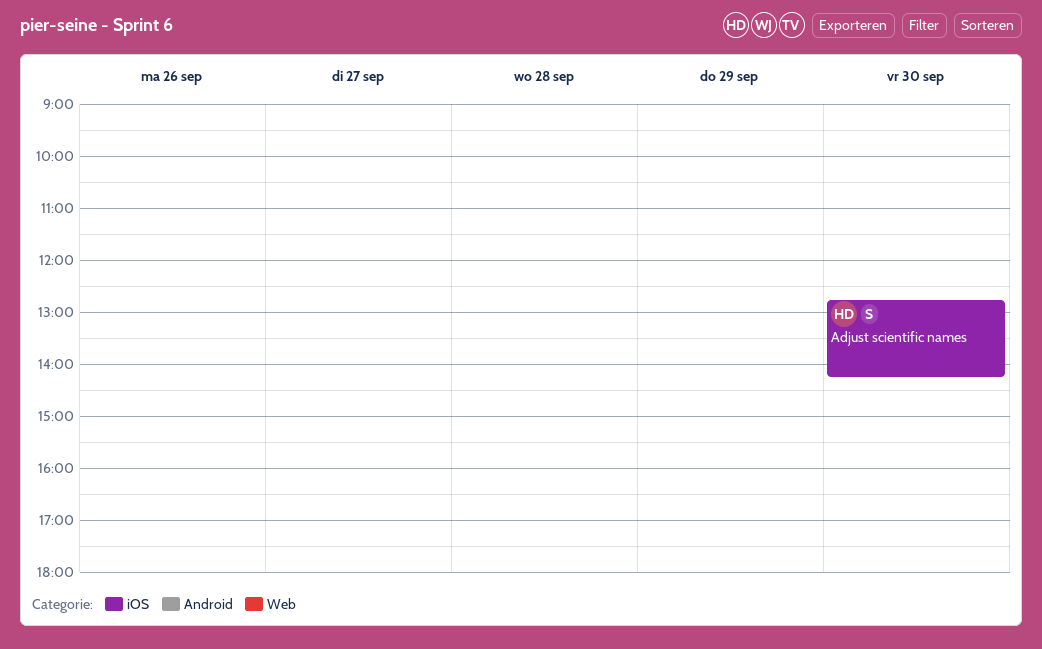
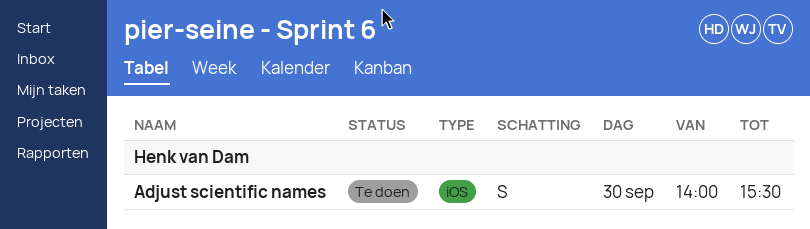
Adjust scientific names, begins: 12:45 -> 14:00
Adjust scientific names, ends: 14:15 -> 15:30

